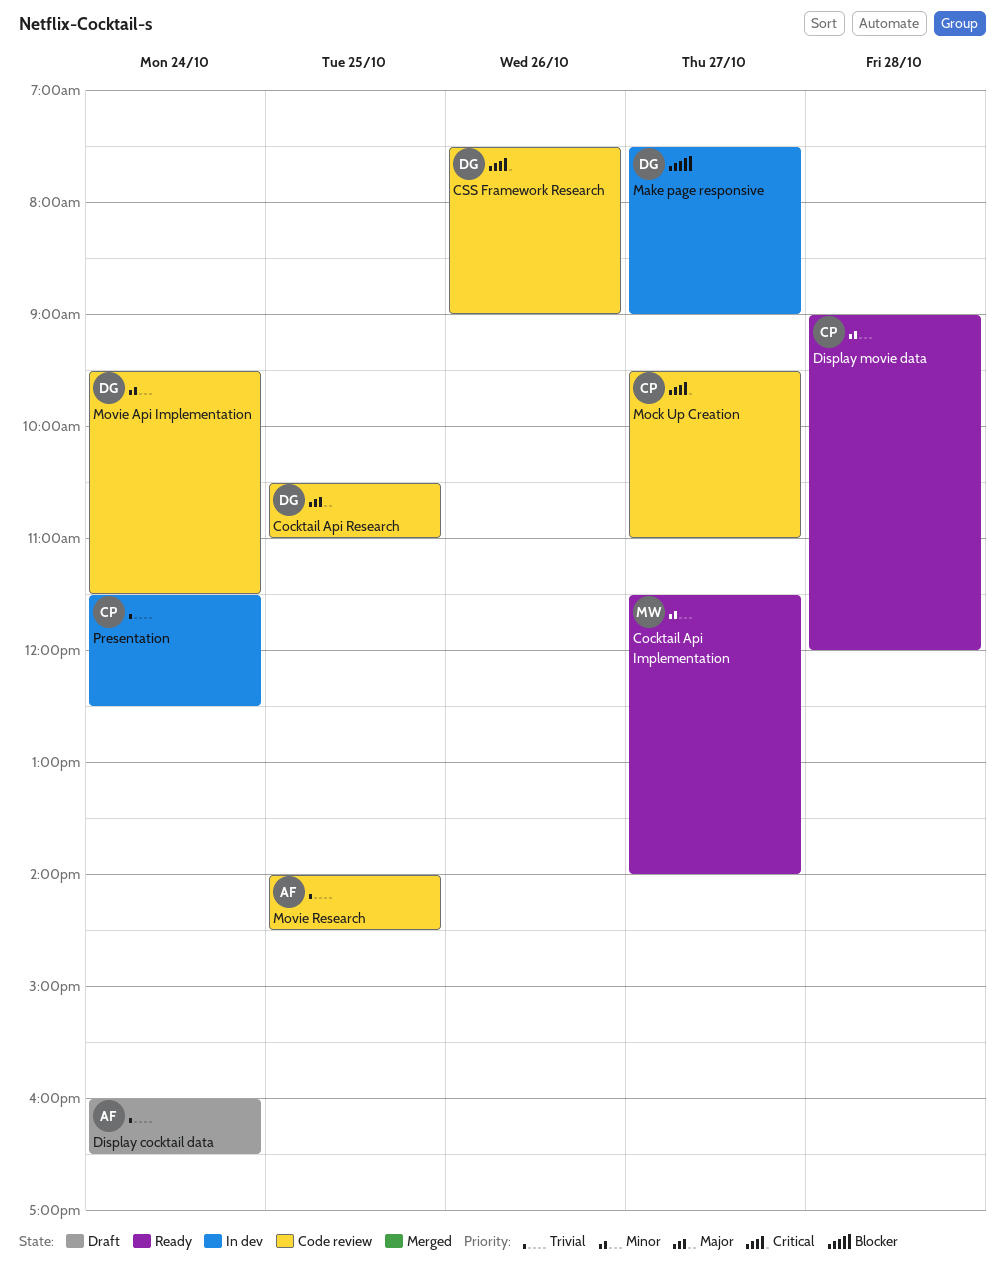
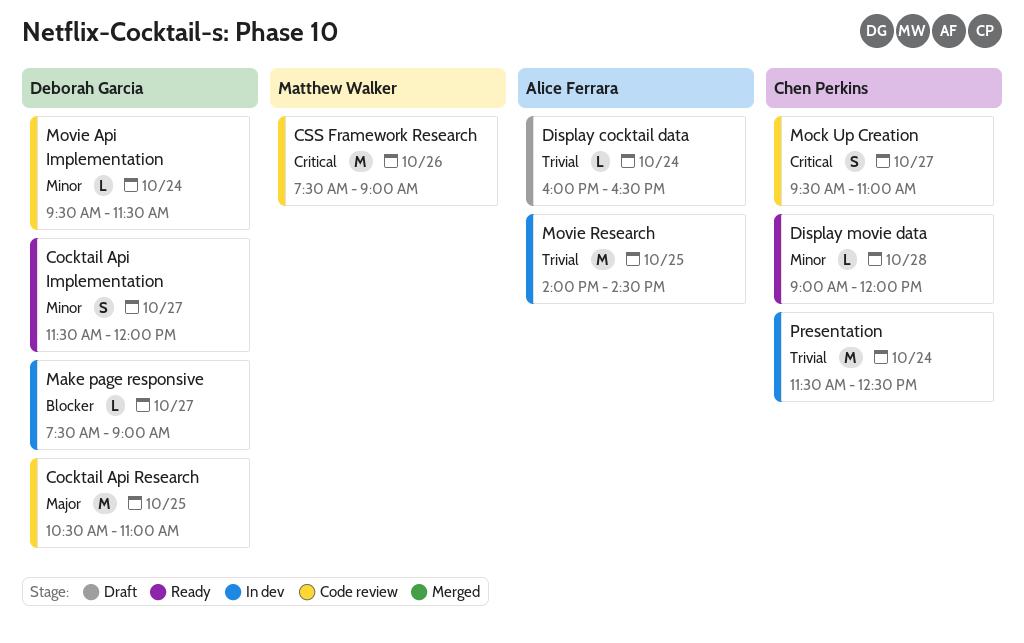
Cocktail Api Implementation, owner: Matthew Walker -> Deborah Garcia
Cocktail Api Implementation, ends: 14:00 -> 12:00
CSS Framework Research, owner: Deborah Garcia -> Matthew Walker
Movie Research, status: Code review -> In dev

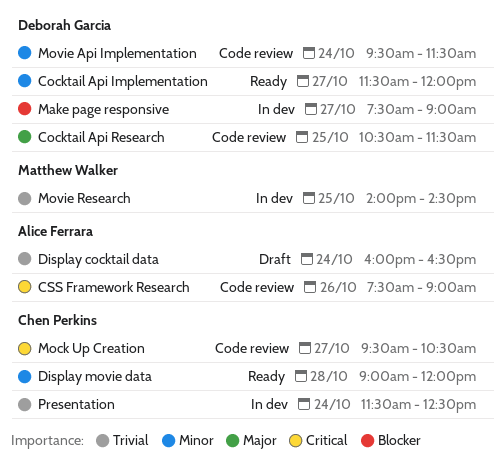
Cocktail Api Research, ends: 11:00 -> 11:30
CSS Framework Research, owner: Matthew Walker -> Alice Ferrara
Mock Up Creation, ends: 11:00 -> 10:30
Movie Research, owner: Alice Ferrara -> Matthew Walker

